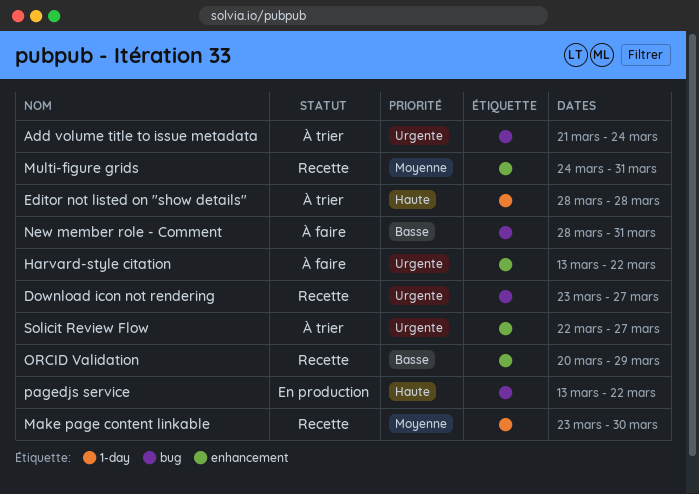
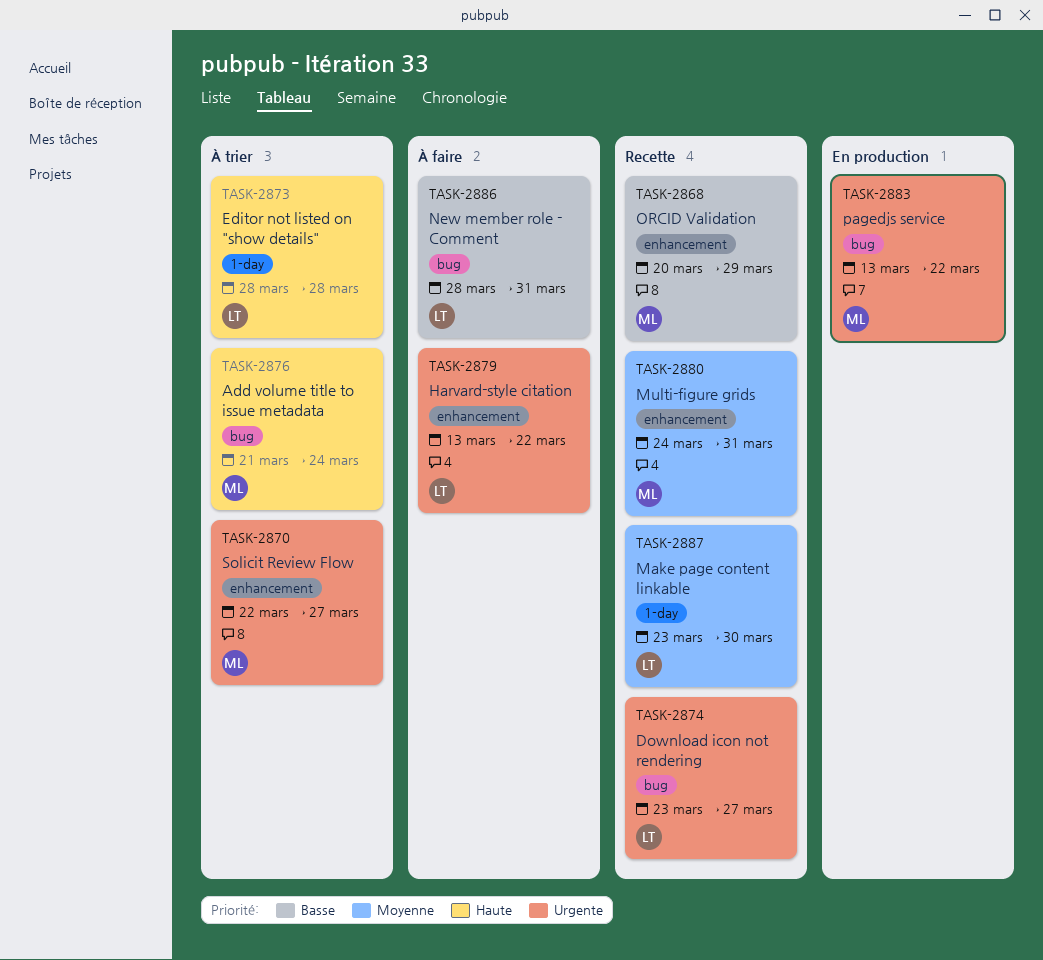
Add volume title to issue metadata, priority: Urgente -> Haute
pagedjs service, priority: Haute -> Urgente

